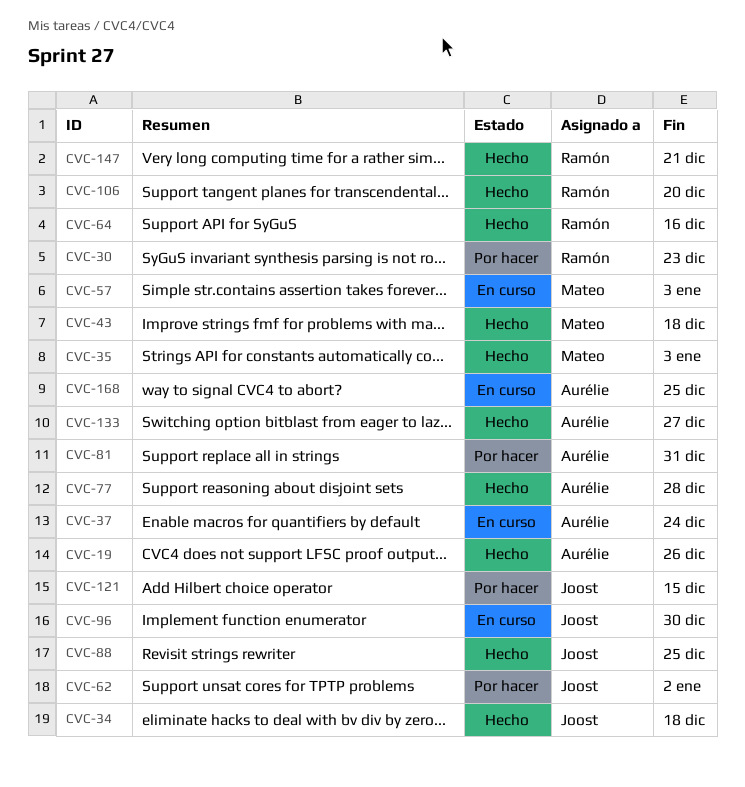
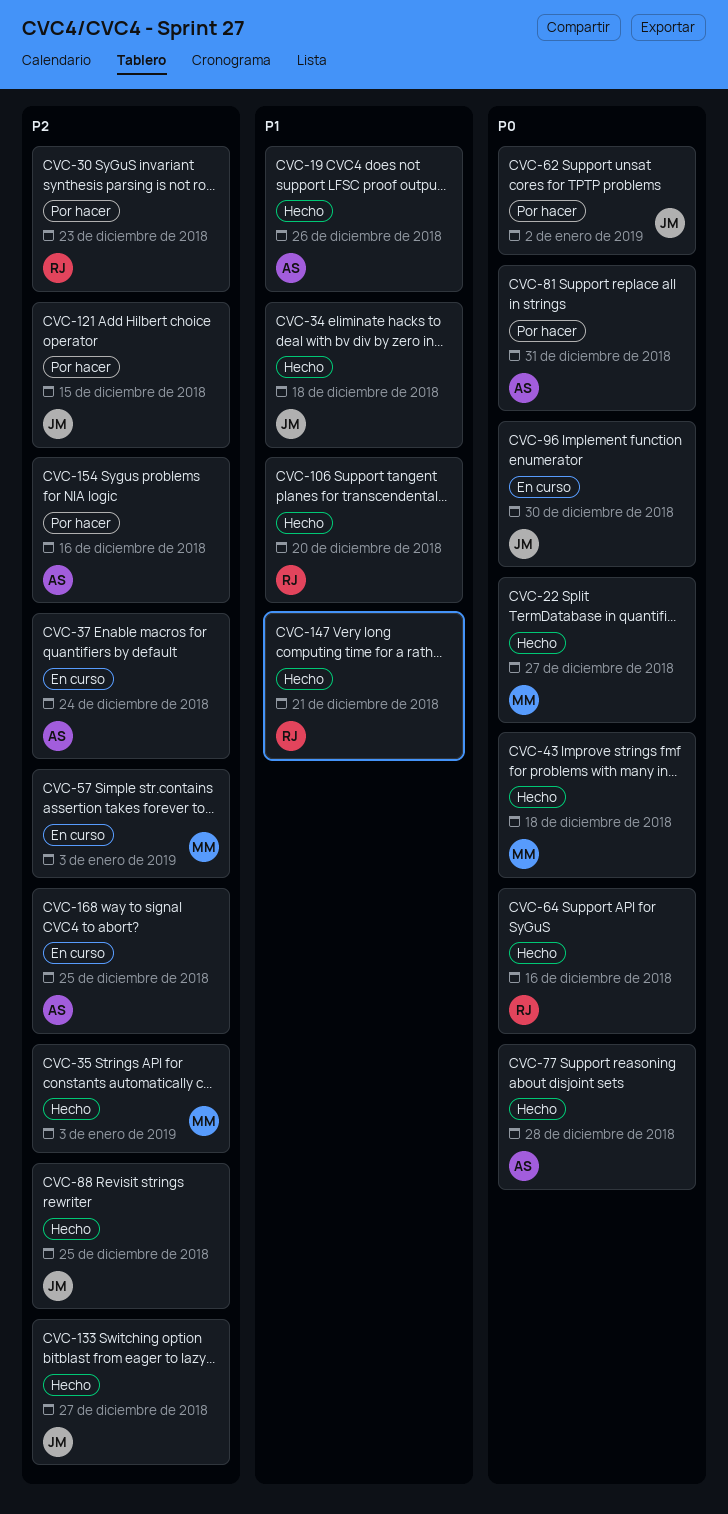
CVC-22: none -> present
CVC-133, owner: Aurélie -> Joost
CVC-154: none -> present

